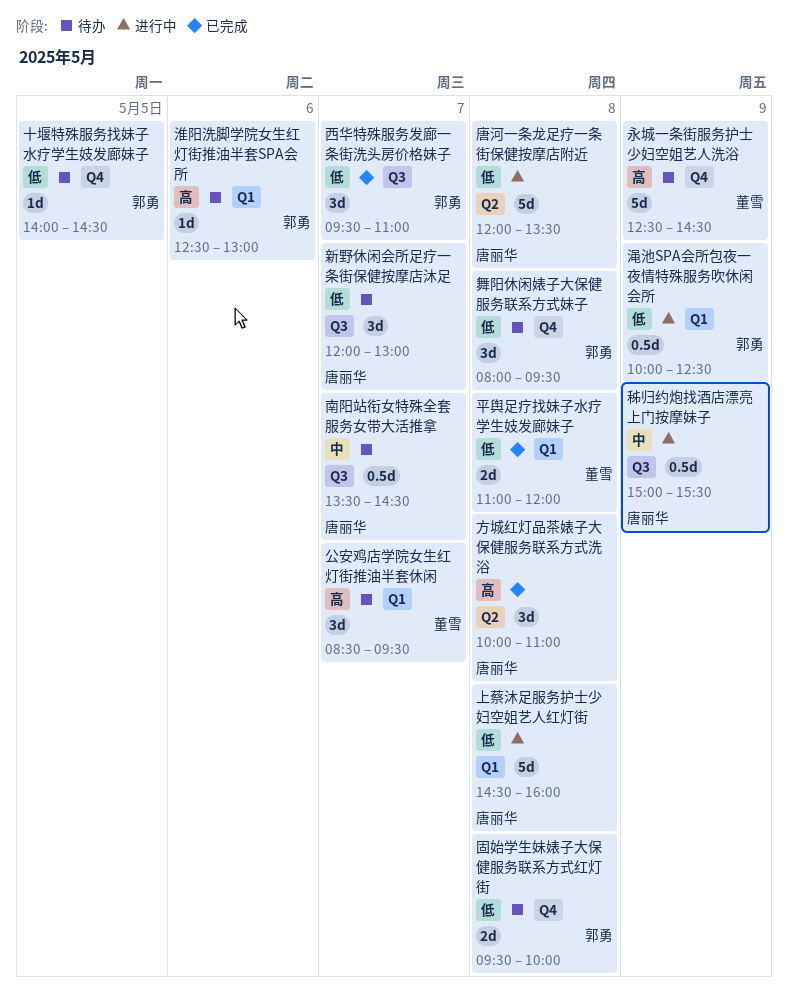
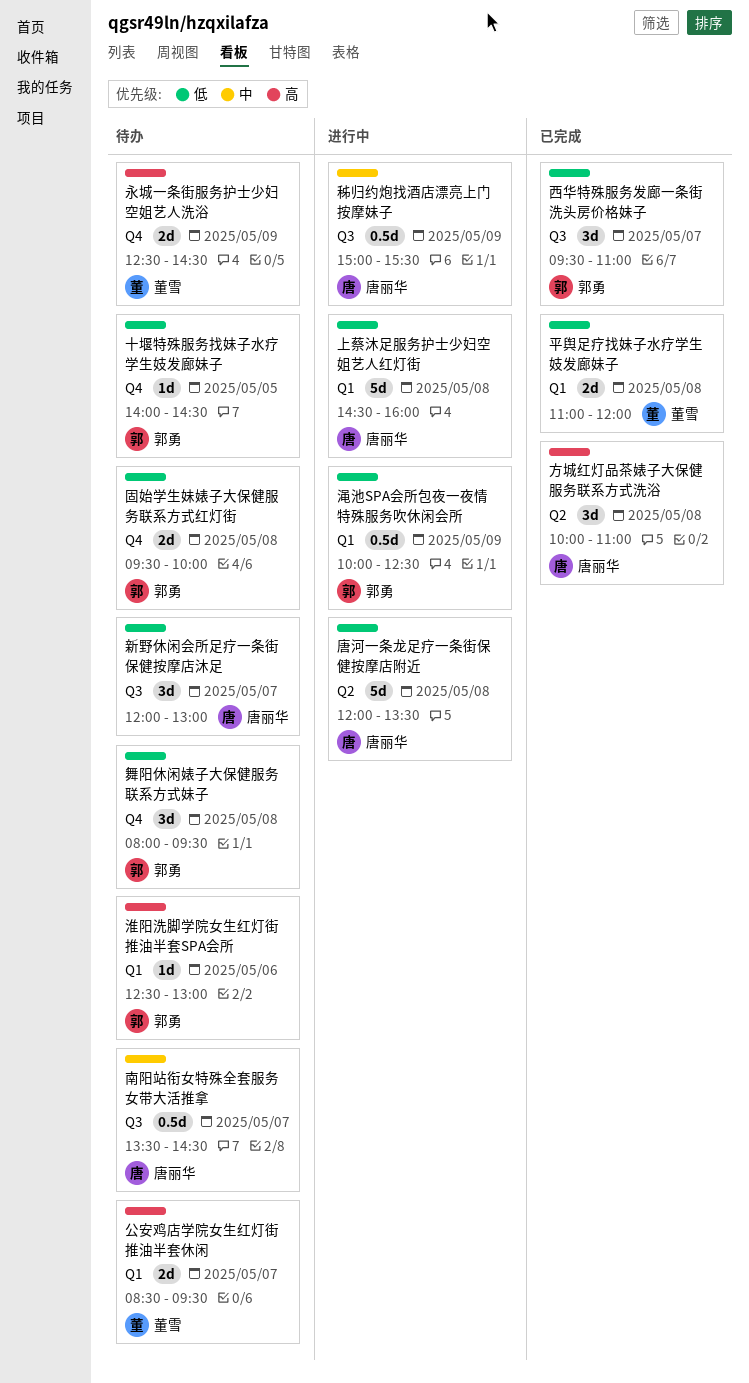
公安鸡店学院女生红灯街推油半套休闲, estimate: 3d -> 2d
永城一条街服务护士少妇空姐艺人洗浴, estimate: 5d -> 2d

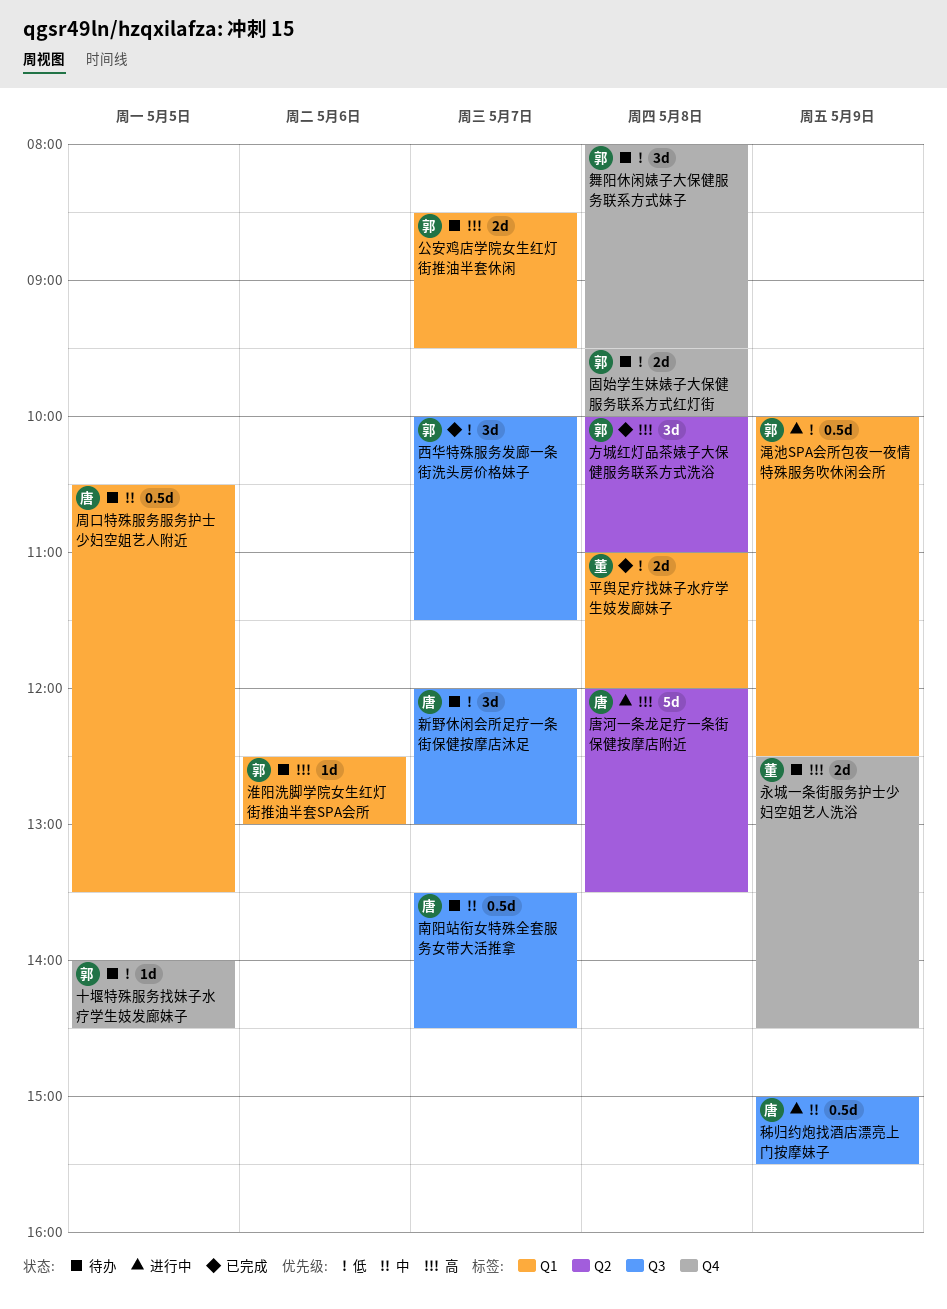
上蔡沐足服务护士少妇空姐艺人红灯街: present -> none
公安鸡店学院女生红灯街推油半套休闲, owner: 董雪 -> 郭勇
周口特殊服务服务护士少妇空姐艺人附近: none -> present
唐河一条龙足疗一条街保健按摩店附近, priority: 低 -> 高
方城红灯品茶婊子大保健服务联系方式洗浴, owner: 唐丽华 -> 郭勇
西华特殊服务发廊一条街洗头房价格妹子, begins: 09:30 -> 10:00
西华特殊服务发廊一条街洗头房价格妹子, ends: 11:00 -> 11:30

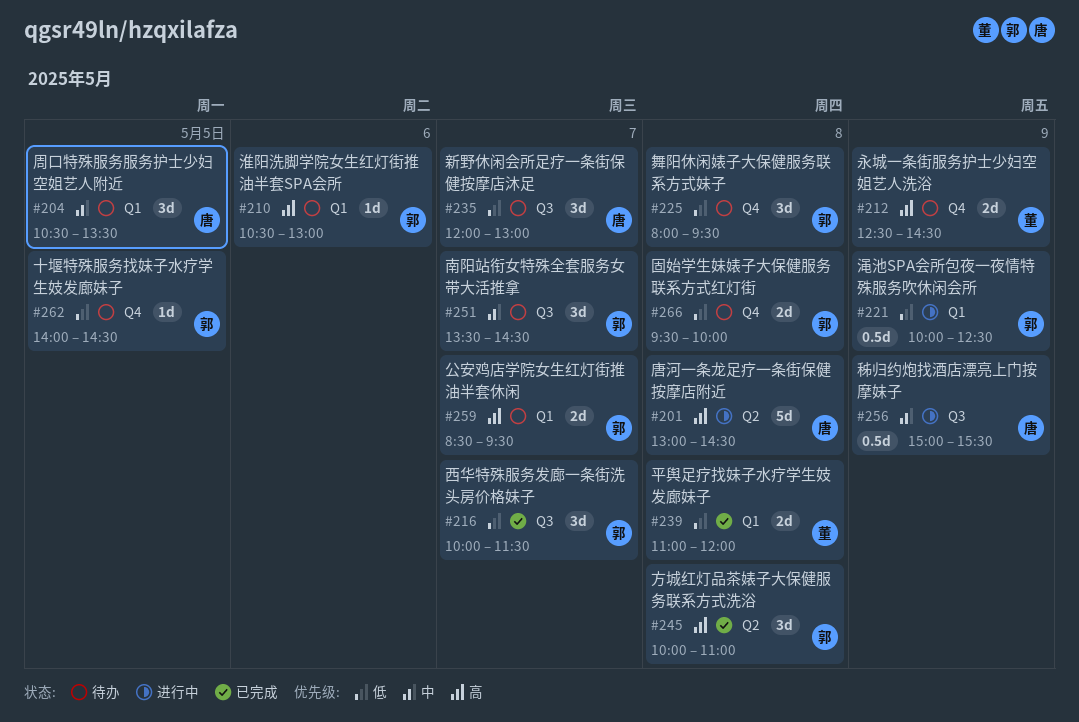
南阳站衔女特殊全套服务女带大活推拿, owner: 唐 -> 郭
南阳站衔女特殊全套服务女带大活推拿, estimate: 0.5d -> 3d
周口特殊服务服务护士少妇空姐艺人附近, estimate: 0.5d -> 3d
唐河一条龙足疗一条街保健按摩店附近, begins: 12:00 -> 13:00
唐河一条龙足疗一条街保健按摩店附近, ends: 13:30 -> 14:30
淮阳洗脚学院女生红灯街推油半套SPA会所, begins: 12:30 -> 10:30

